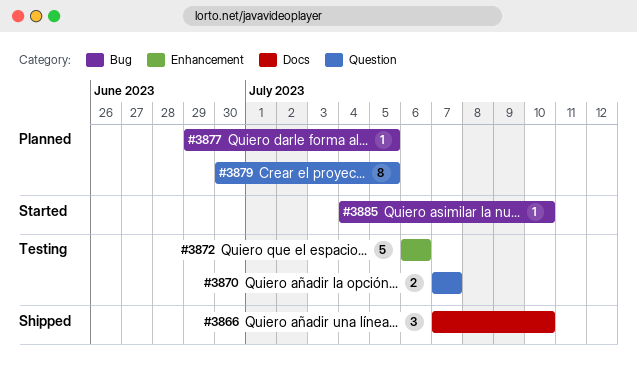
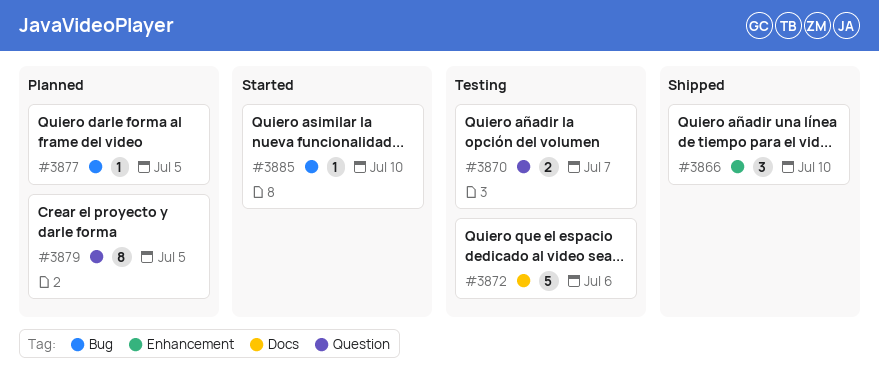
#3866, label: Docs -> Enhancement
#3872, label: Enhancement -> Docs

